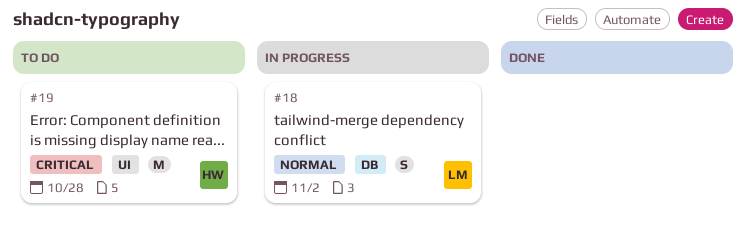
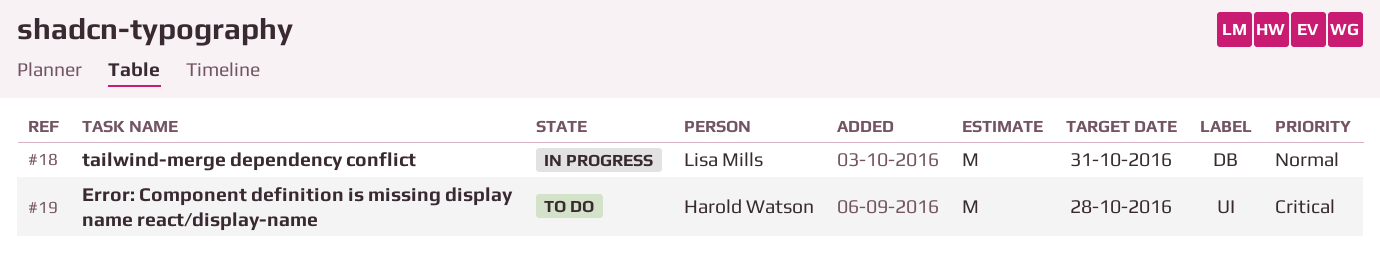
#18, estimate: S -> M
#18, due: Nov 2 -> Oct 31

